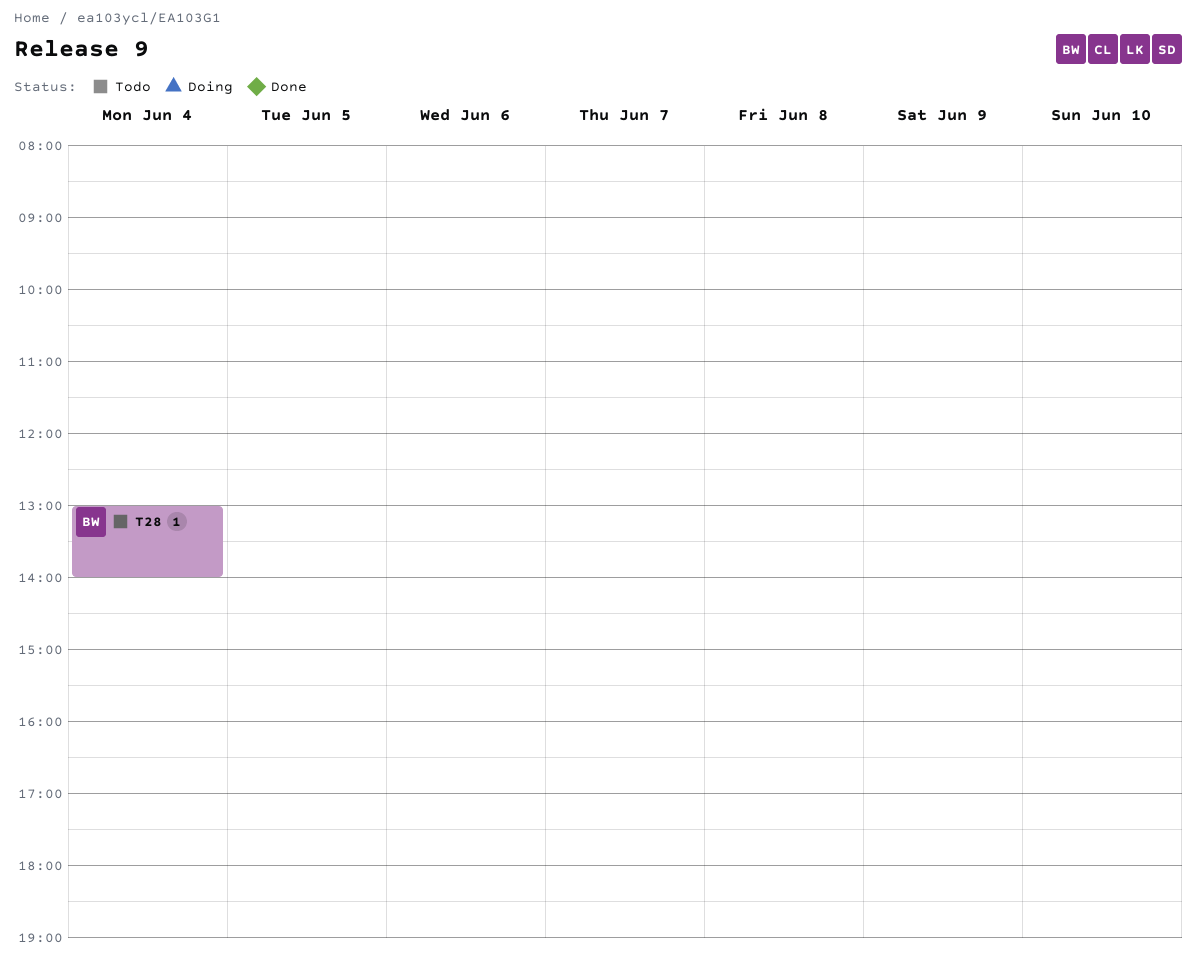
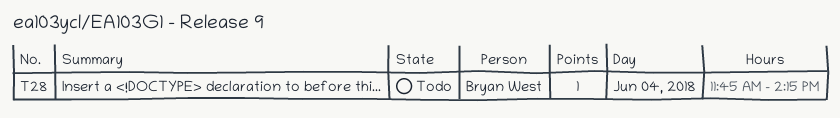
T28, begins: 13:00 -> 11:45
T28, ends: 14:00 -> 14:15

